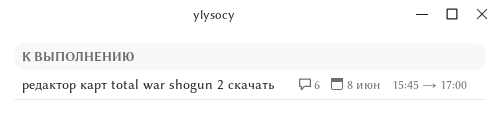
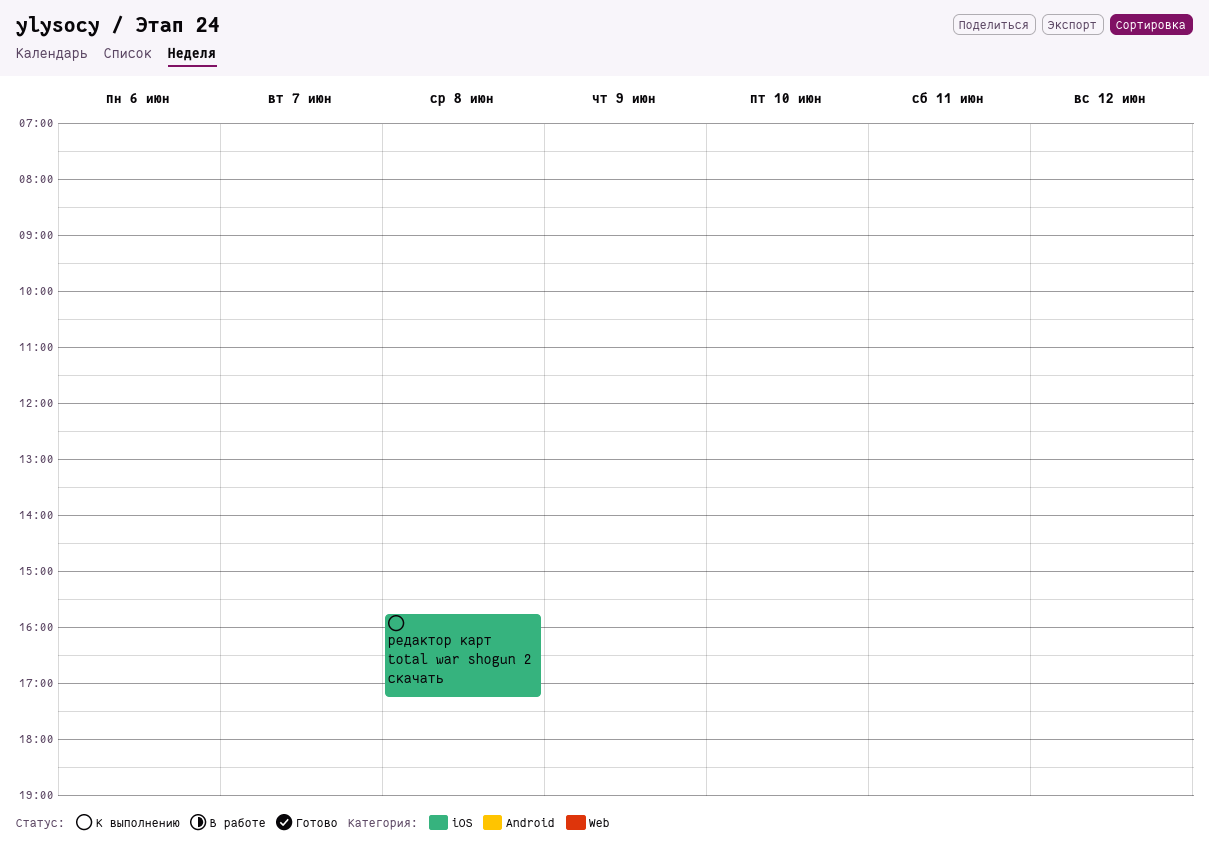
редактор карт total war shogun 2 скачать, ends: 17:00 -> 17:15

